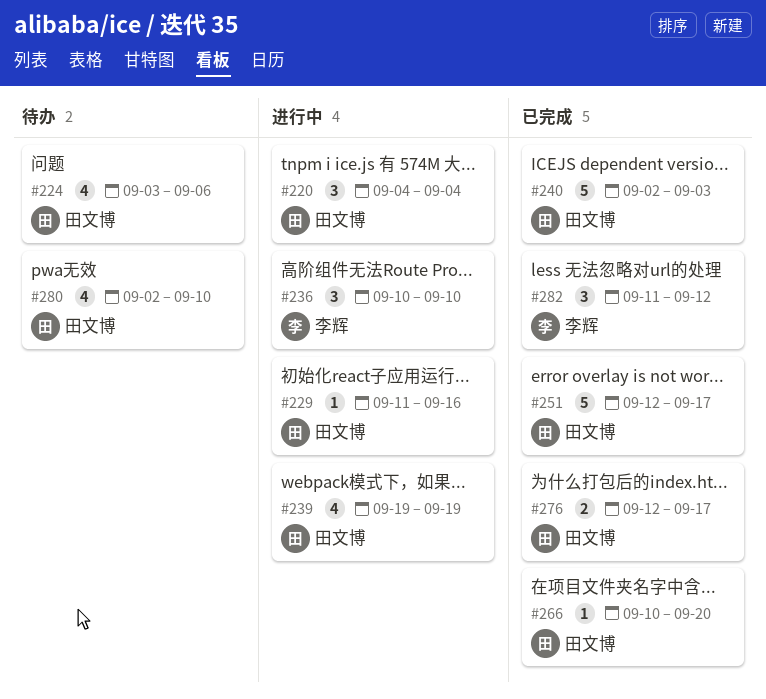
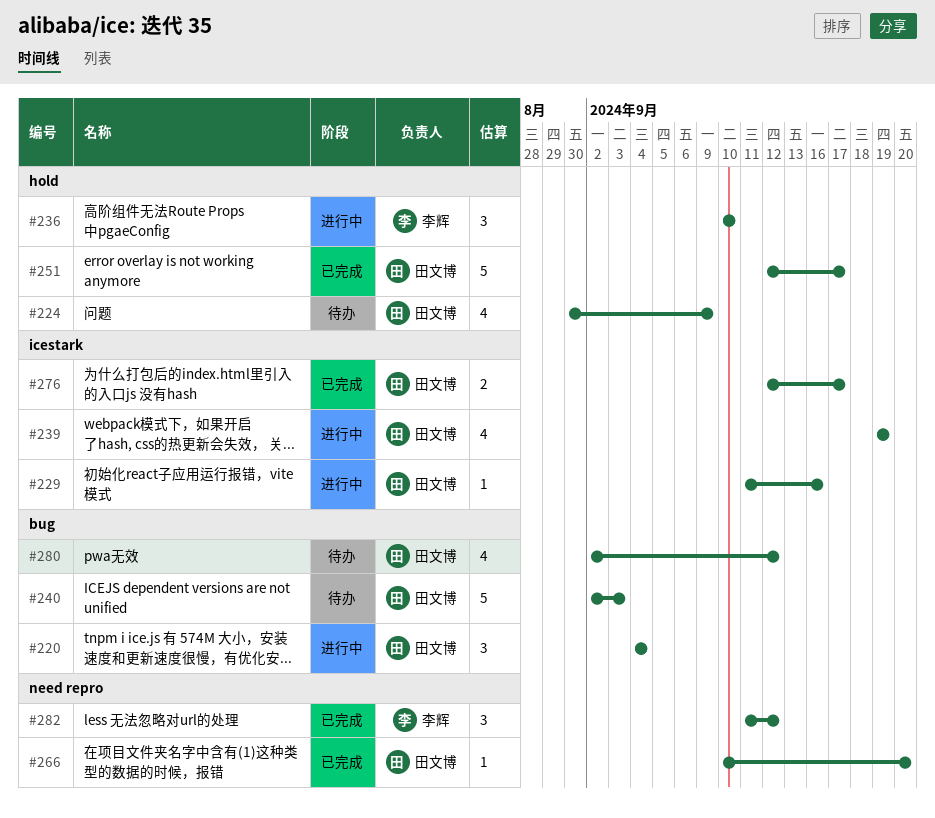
#224, start: Sep 3 -> Aug 30
#224, due: Sep 6 -> Sep 9
#240, status: 已完成 -> 待办
#280, due: Sep 10 -> Sep 12

